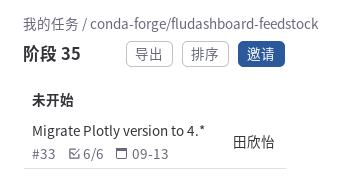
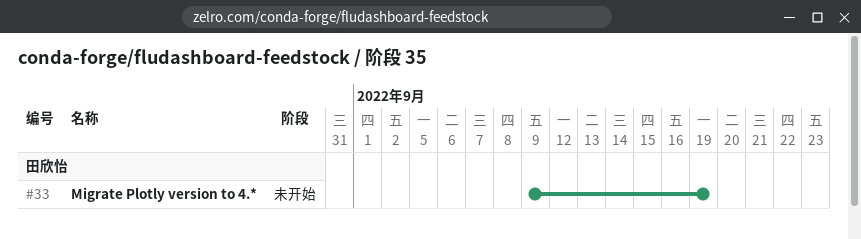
#33, due: Sep 13 -> Sep 19

